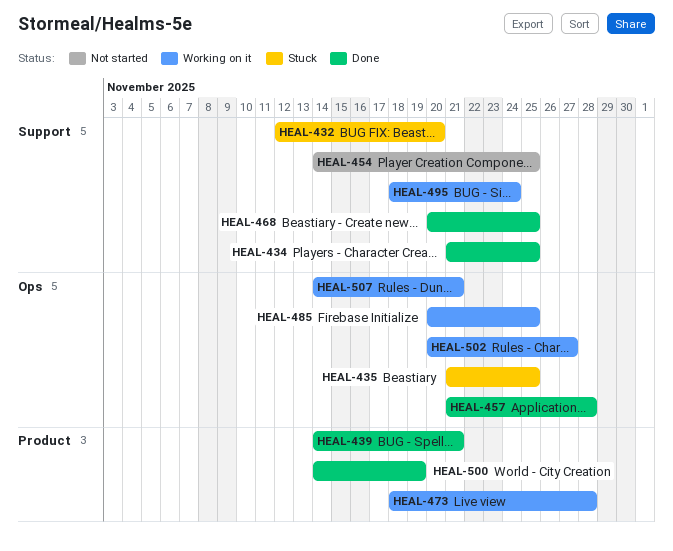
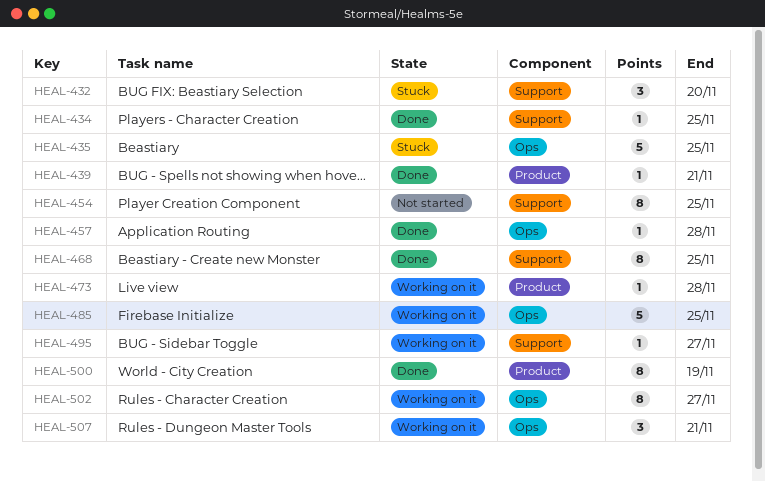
HEAL-495, due: Nov 24 -> Nov 27

